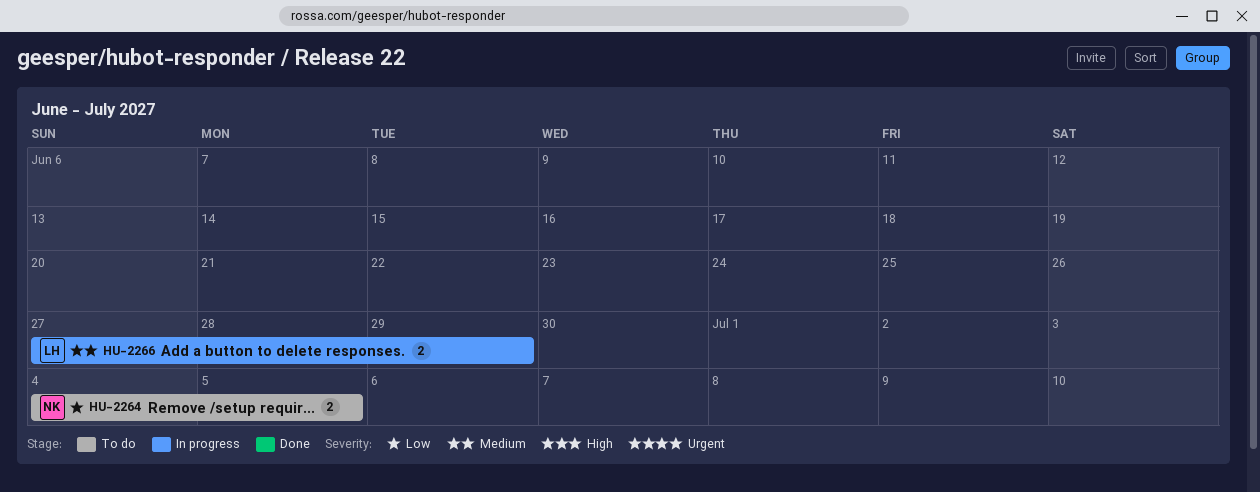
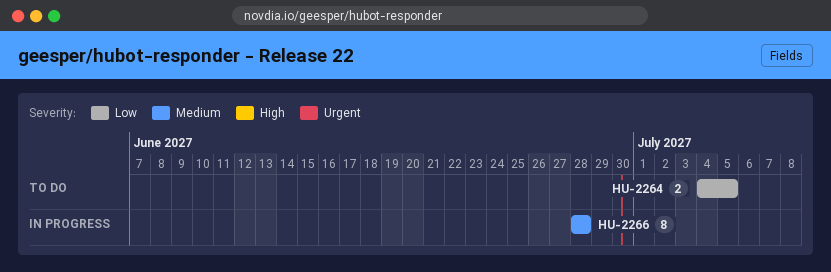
HU-2266, estimate: 2 -> 8
HU-2266, start: Jun 27 -> Jun 28
HU-2266, due: Jun 29 -> Jun 28

